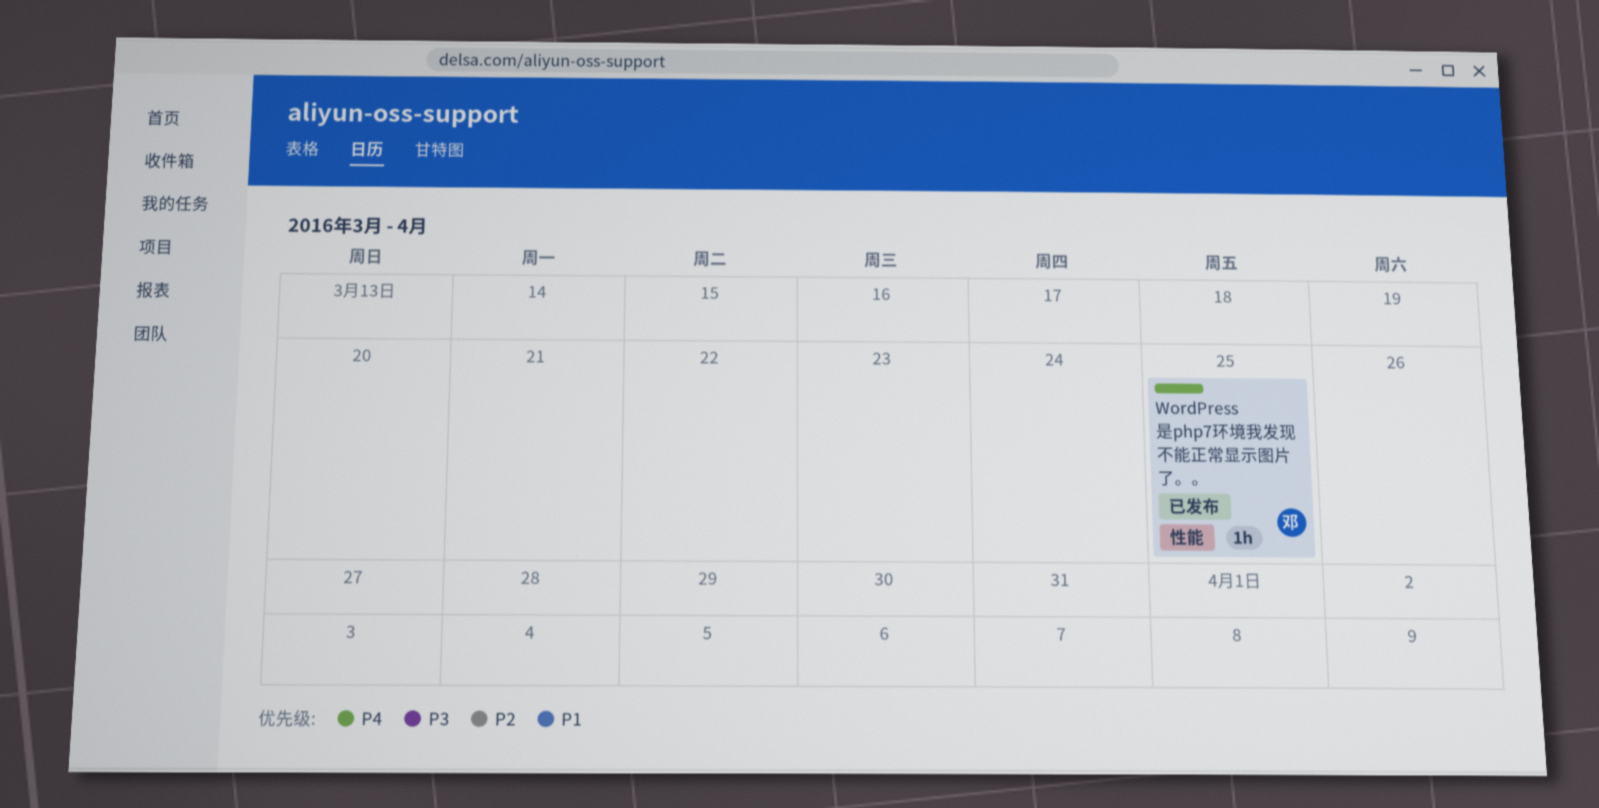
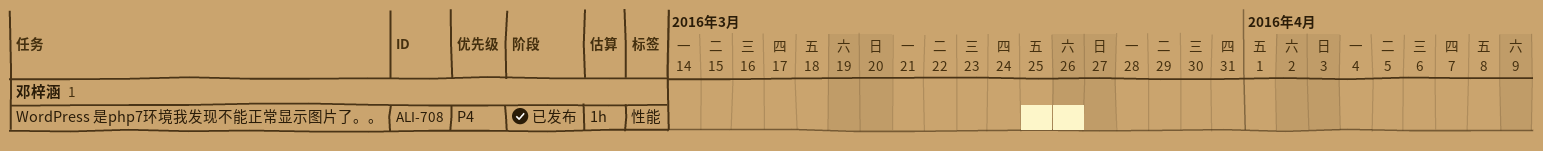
WordPress 是php7环境我发现不能正常显示图片了。。, due: Mar 25 -> Mar 26

